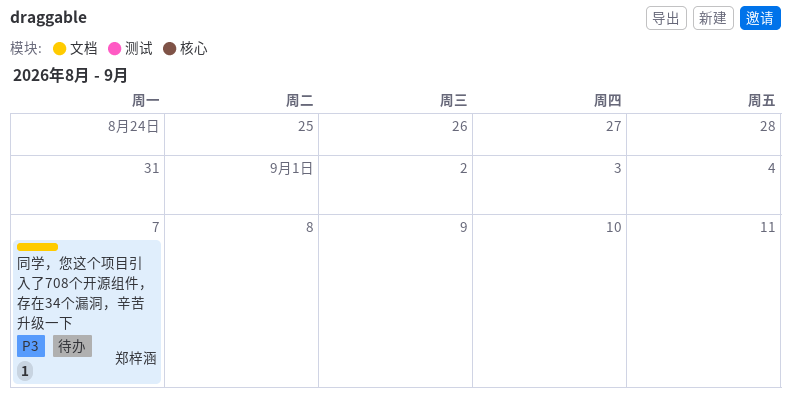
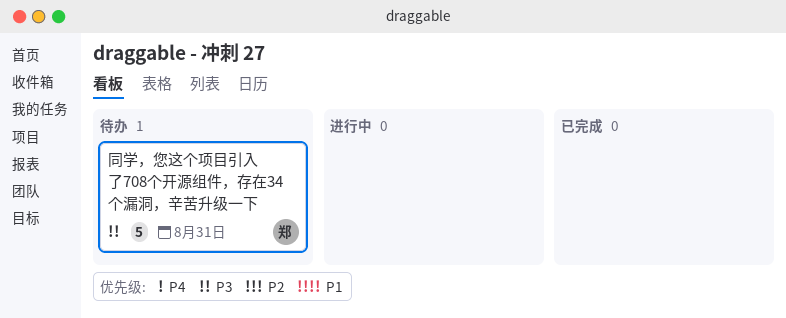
同学，您这个项目引入了708个开源组件，存在34个漏洞，辛苦升级一下, estimate: 1 -> 5
同学，您这个项目引入了708个开源组件，存在34个漏洞，辛苦升级一下, due: Sep 7 -> Aug 31

